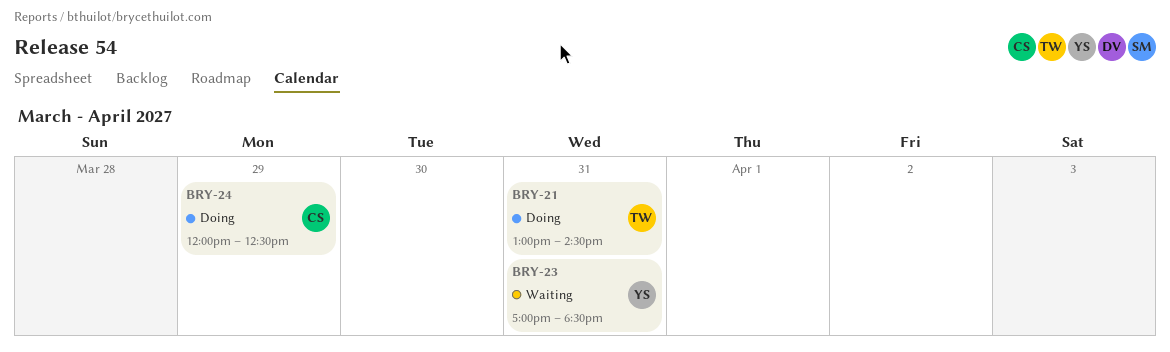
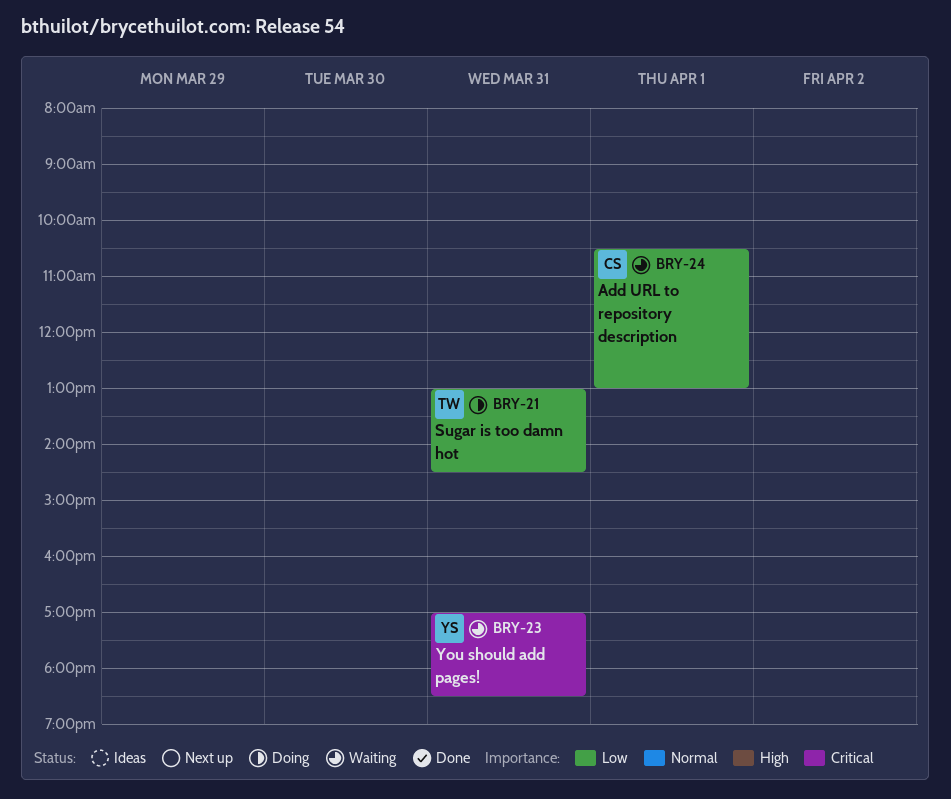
BRY-24, status: Doing -> Waiting
BRY-24, day: Mar 29 -> Apr 1
BRY-24, begins: 12:00 -> 10:30
BRY-24, ends: 12:30 -> 13:00

